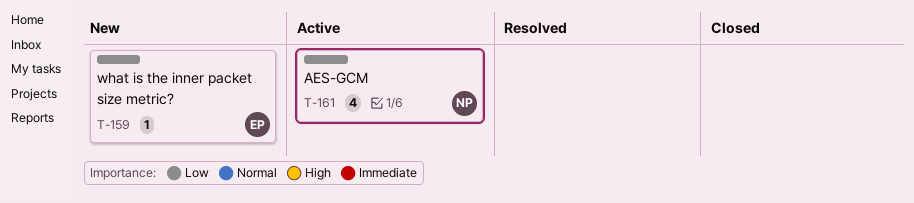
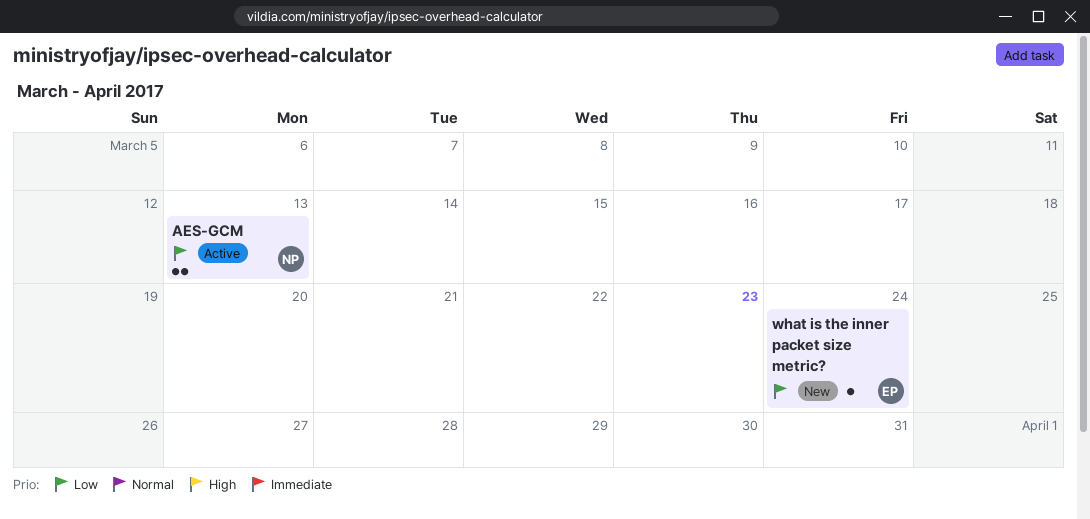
AES-GCM, estimate: 4 -> 2

